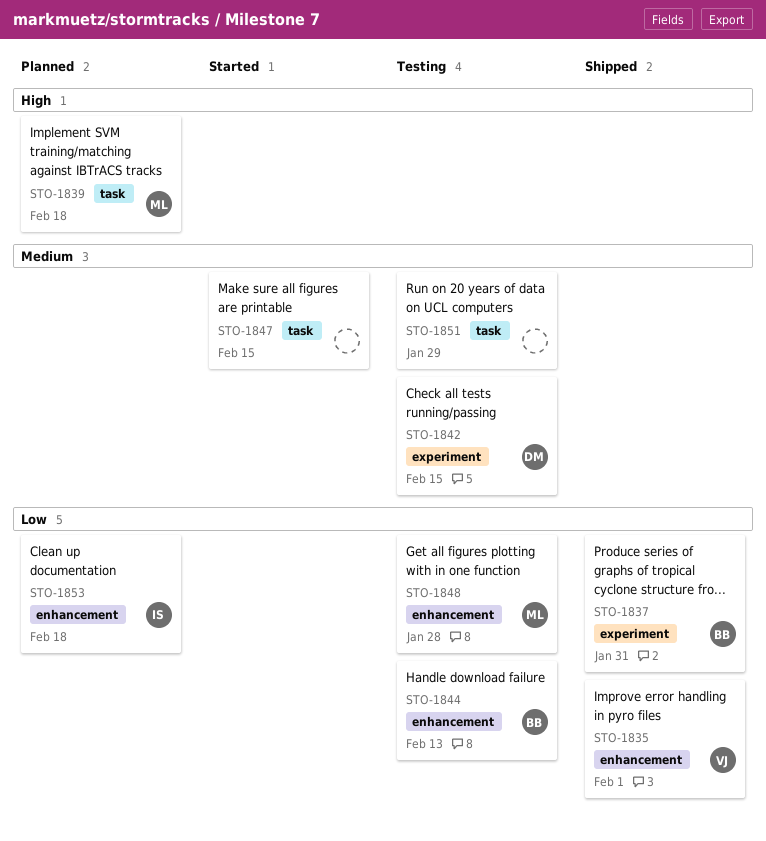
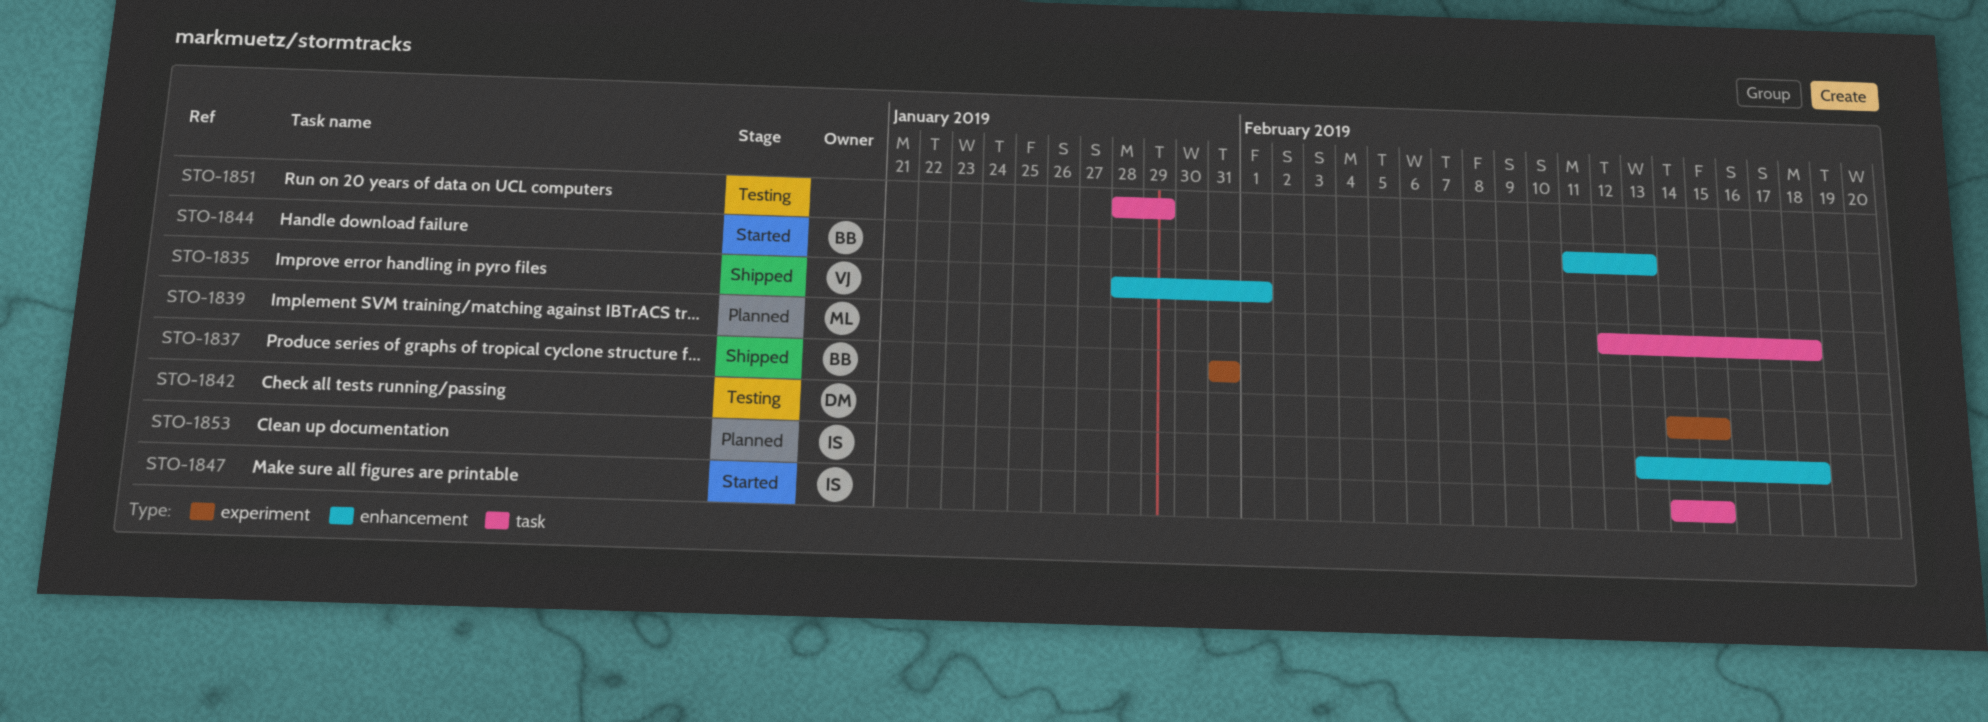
STO-1844, status: Testing -> Started
STO-1847, owner: none -> IS
STO-1848: present -> none

